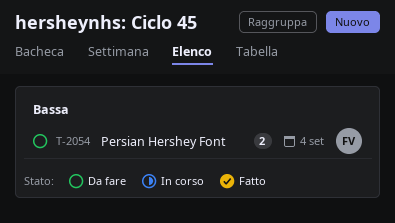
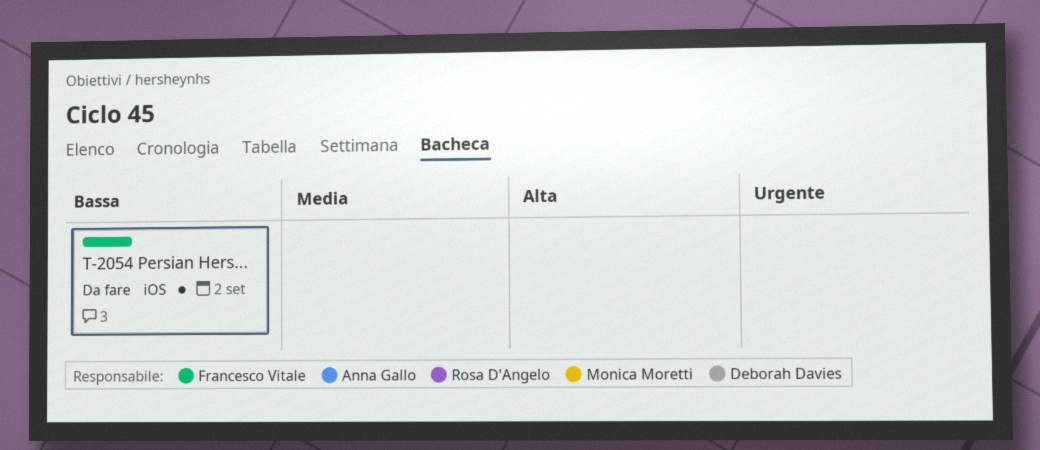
T-2054, estimate: 2 -> 1
T-2054, due: Sep 4 -> Sep 2

